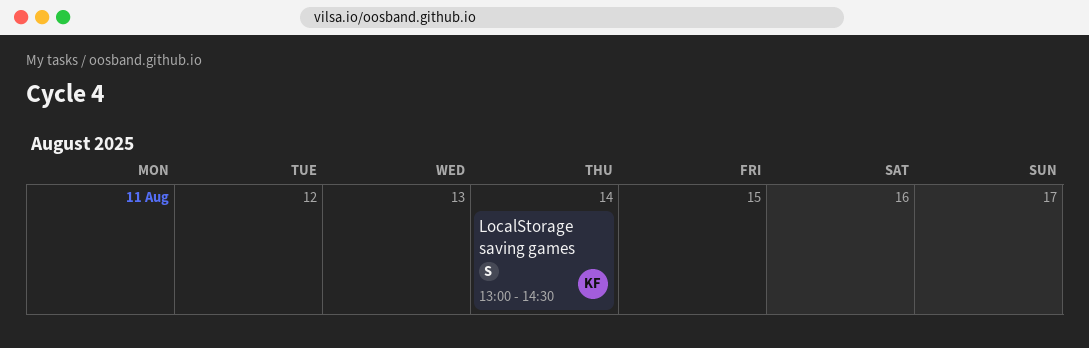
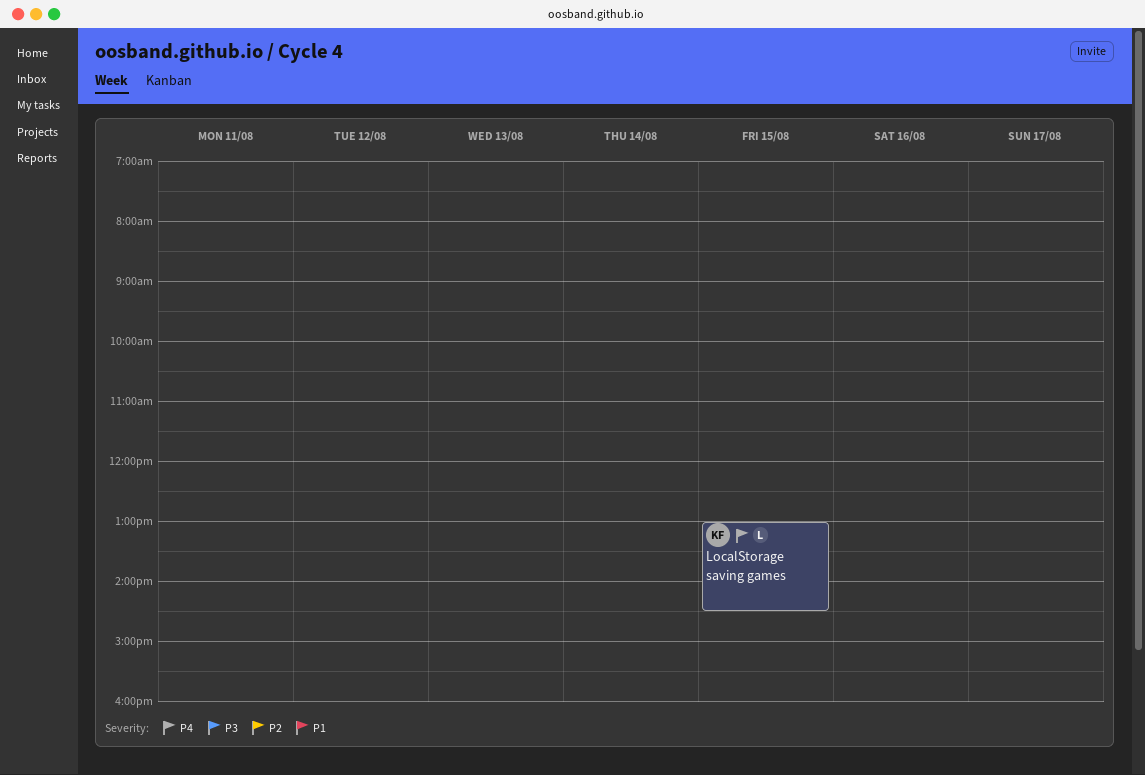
LocalStorage saving games, estimate: S -> L
LocalStorage saving games, day: Aug 14 -> Aug 15

